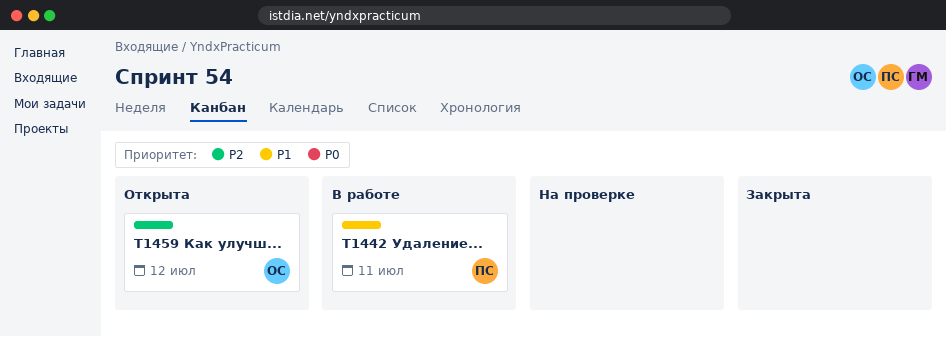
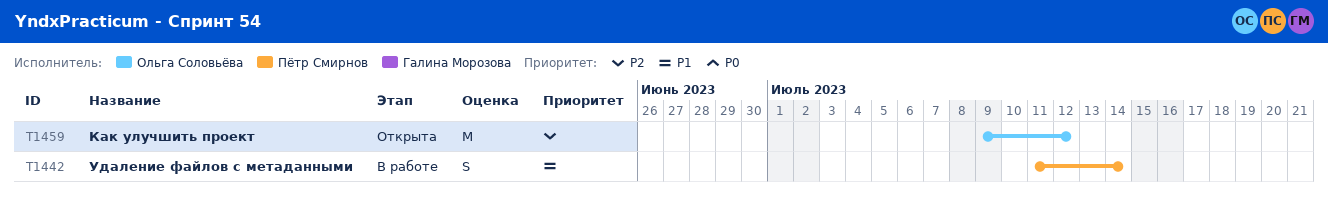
T1442, due: Jul 11 -> Jul 14

